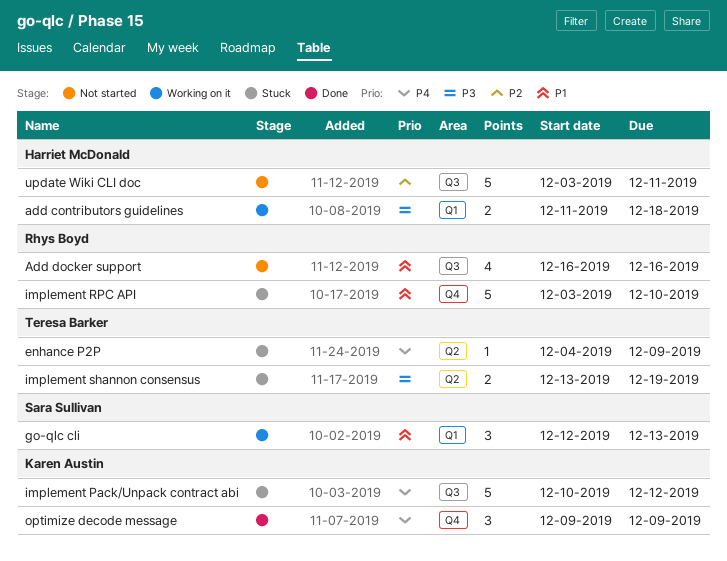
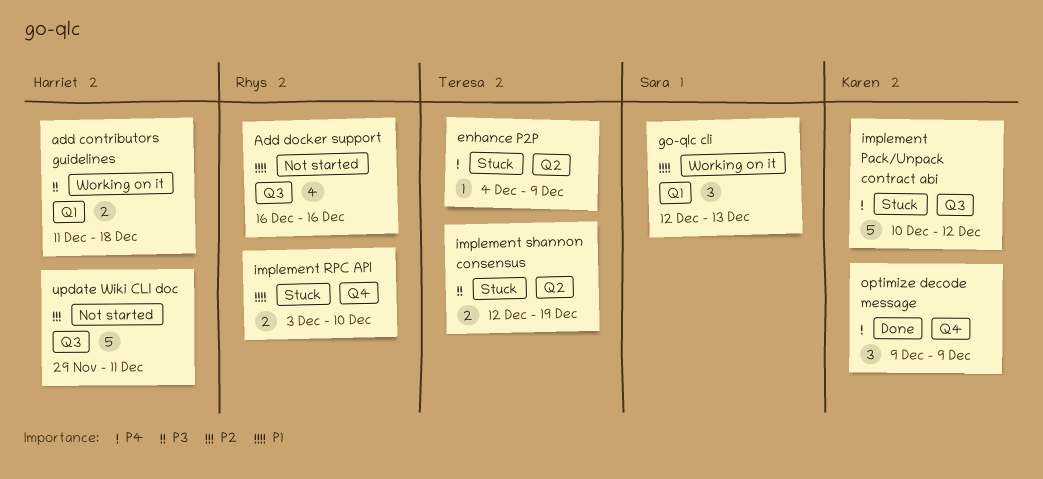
implement RPC API, estimate: 5 -> 2
implement shannon consensus, start: Dec 13 -> Dec 12
update Wiki CLI doc, start: Dec 3 -> Nov 29

